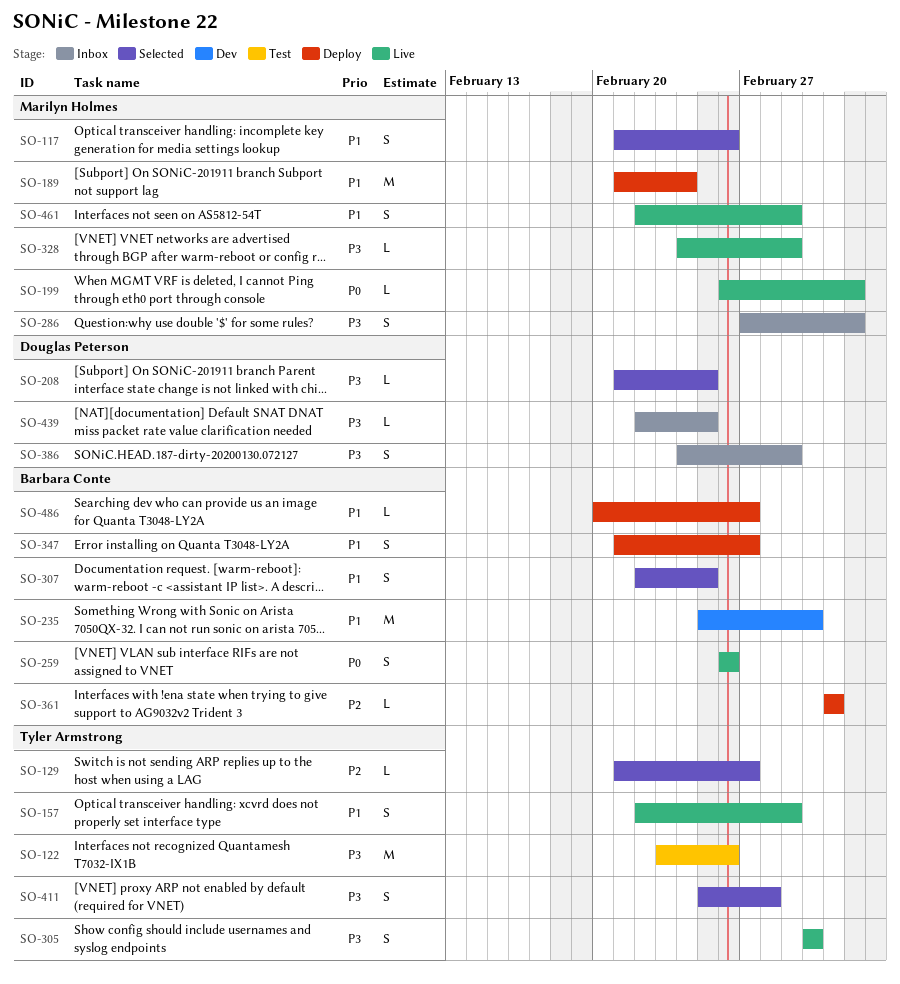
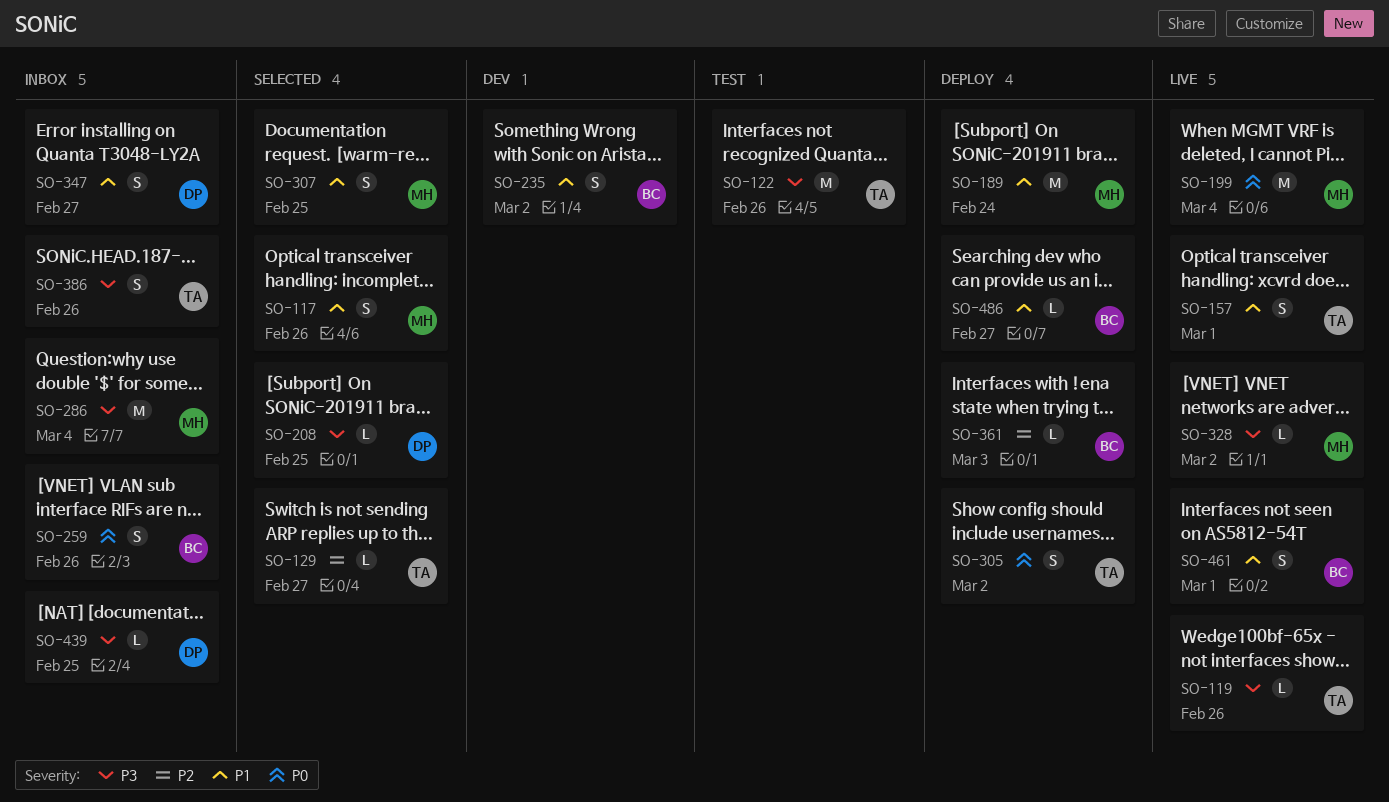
SO-119: none -> present
SO-199, estimate: L -> M
SO-235, estimate: M -> S
SO-259, status: Live -> Inbox
SO-286, estimate: S -> M
SO-305, status: Live -> Deploy
SO-305, priority: P3 -> P0
SO-307, owner: Barbara Conte -> Marilyn Holmes
SO-328, due: Mar 1 -> Mar 2
SO-347, status: Deploy -> Inbox
SO-347, owner: Barbara Conte -> Douglas Peterson
SO-386, owner: Douglas Peterson -> Tyler Armstrong
SO-386, due: Mar 1 -> Feb 26
SO-411: present -> none
SO-461, owner: Marilyn Holmes -> Barbara Conte

